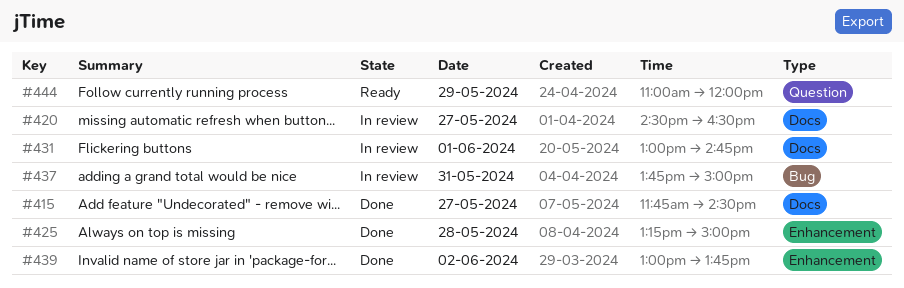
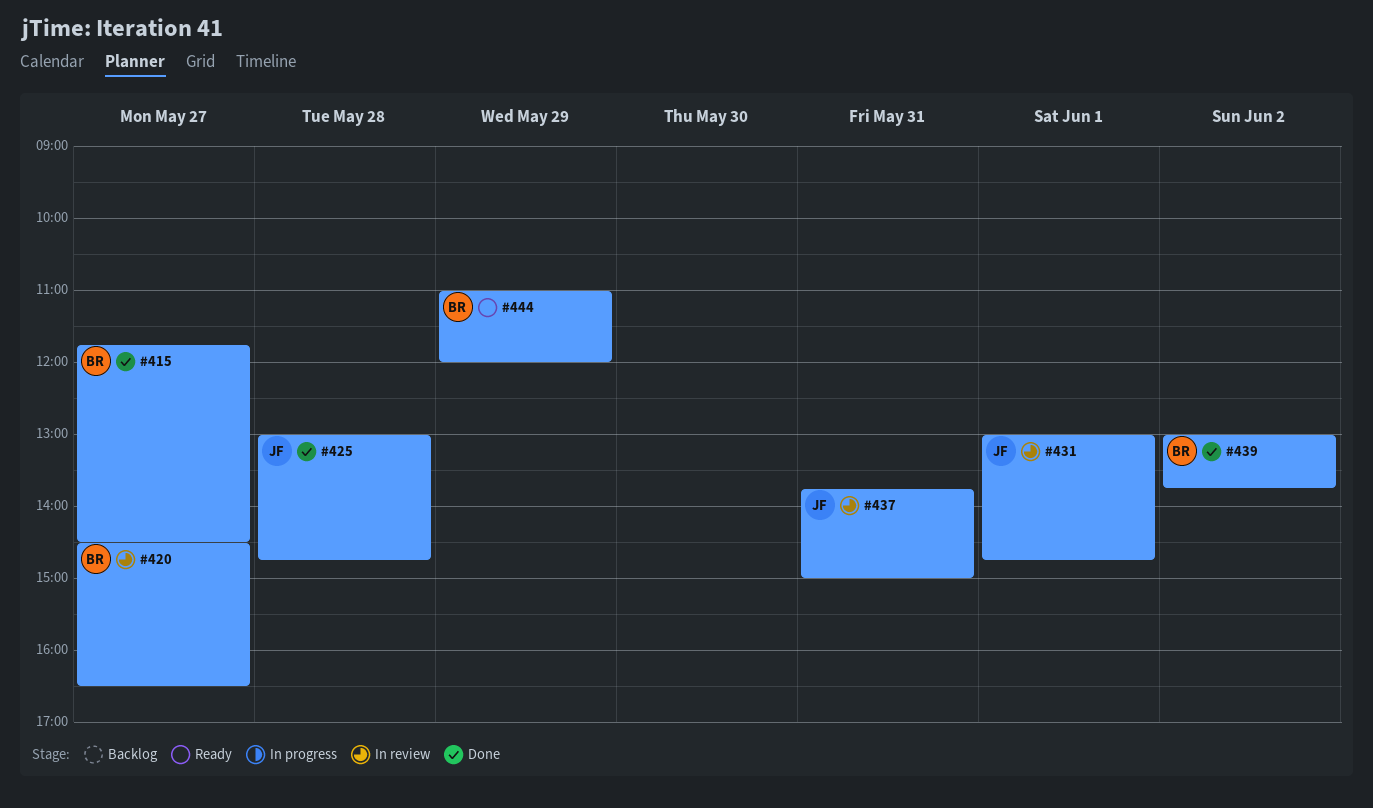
#425, begins: 13:15 -> 13:00
#425, ends: 15:00 -> 14:45

